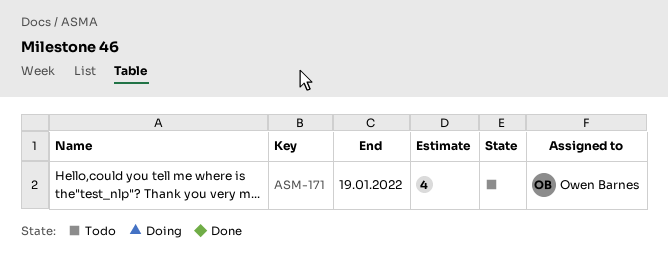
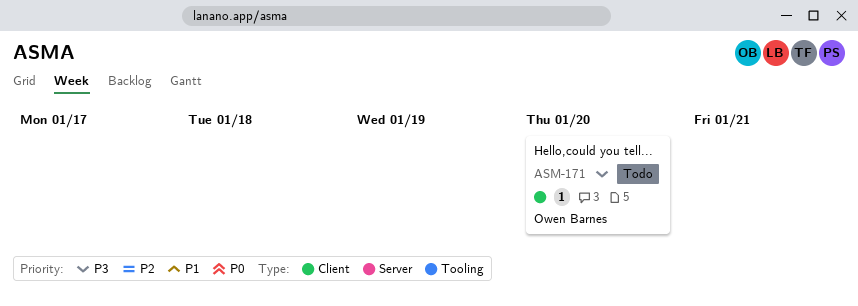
ASM-171, estimate: 4 -> 1
ASM-171, due: Jan 19 -> Jan 20

